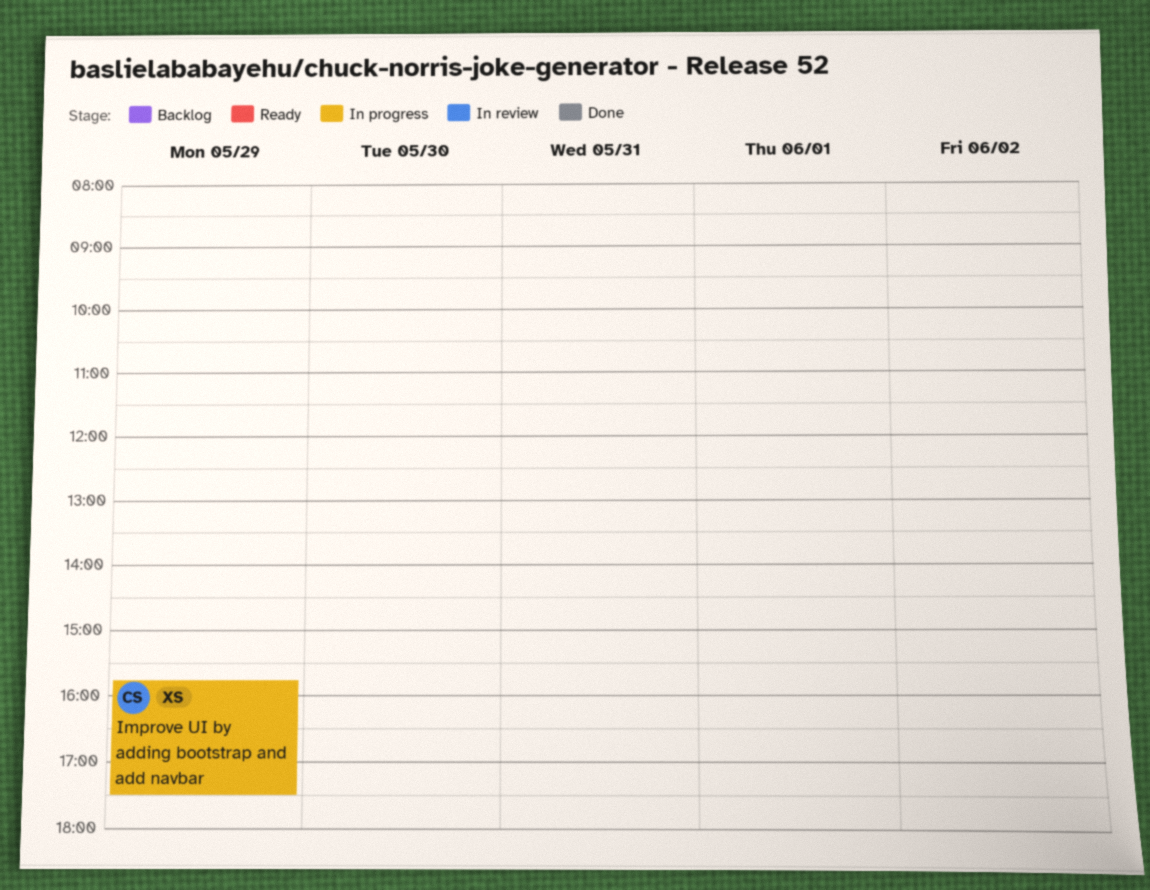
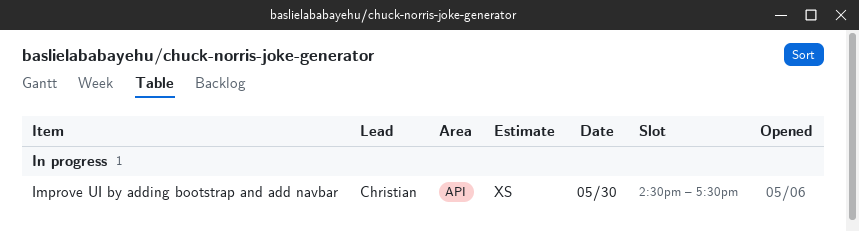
Improve UI by adding bootstrap and add navbar, day: May 29 -> May 30
Improve UI by adding bootstrap and add navbar, begins: 15:45 -> 14:30

